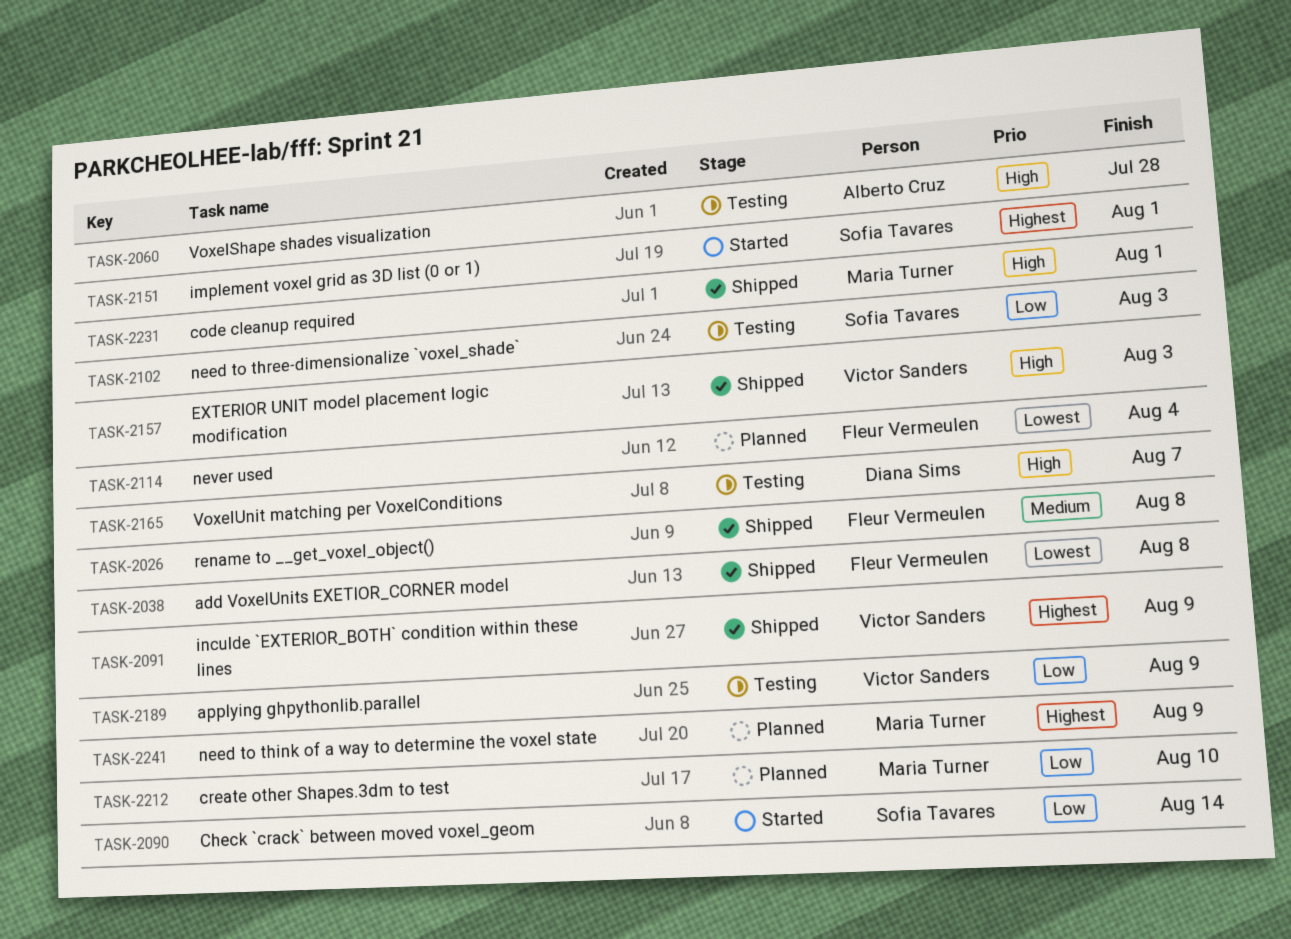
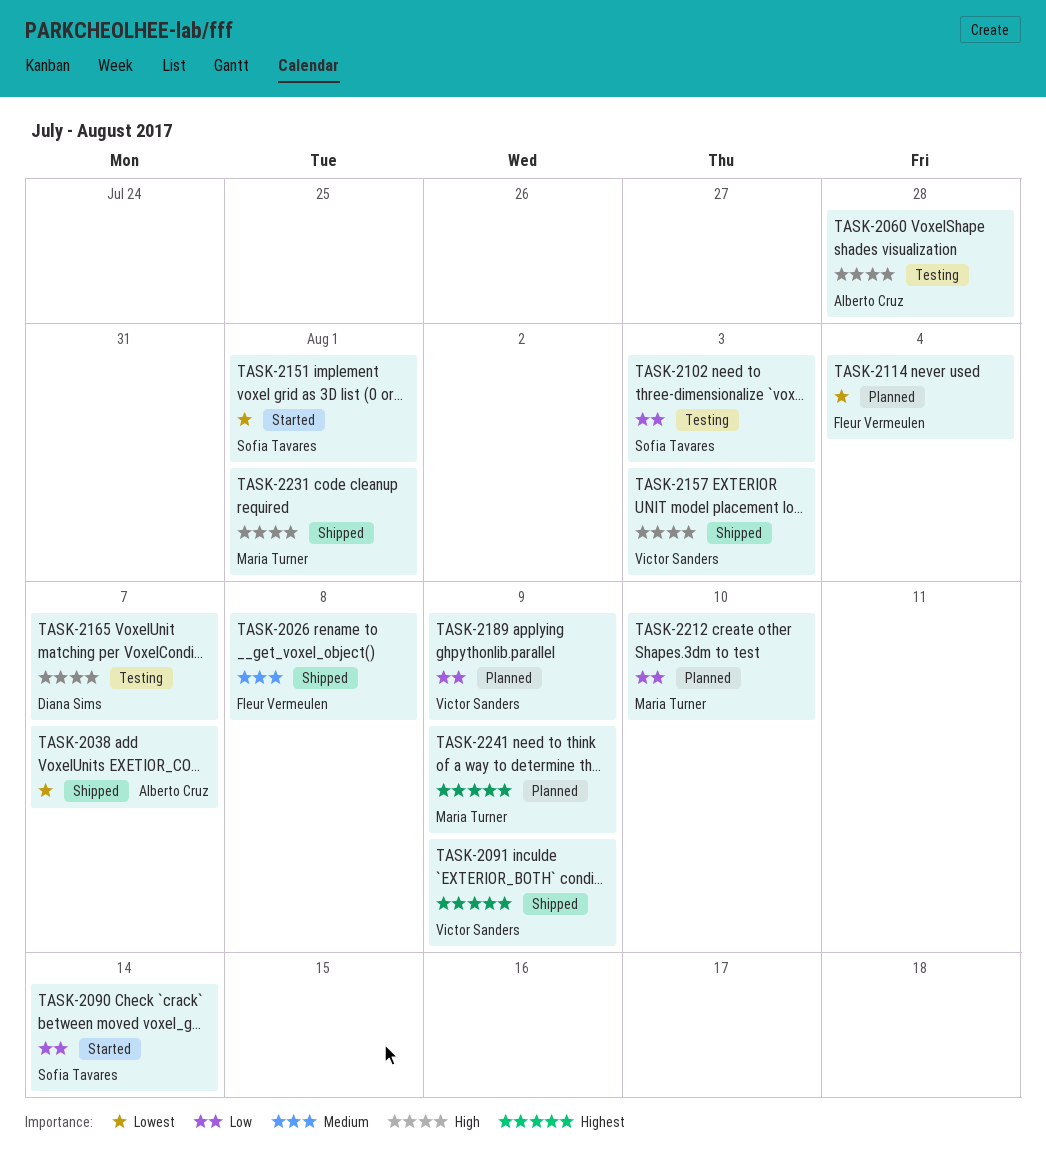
TASK-2038, owner: Fleur Vermeulen -> Alberto Cruz
TASK-2038, due: Aug 8 -> Aug 7
TASK-2151, priority: Highest -> Lowest
TASK-2189, status: Testing -> Planned

